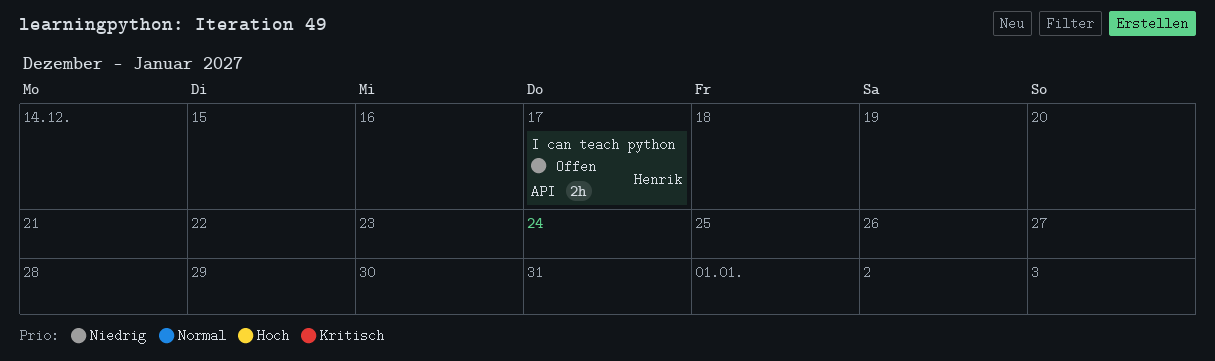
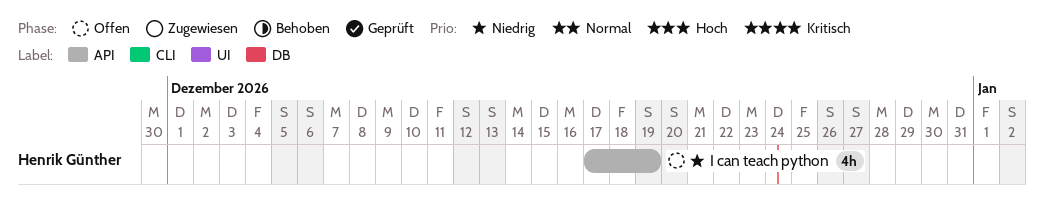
I can teach python, estimate: 2h -> 4h
I can teach python, due: Dec 17 -> Dec 19

